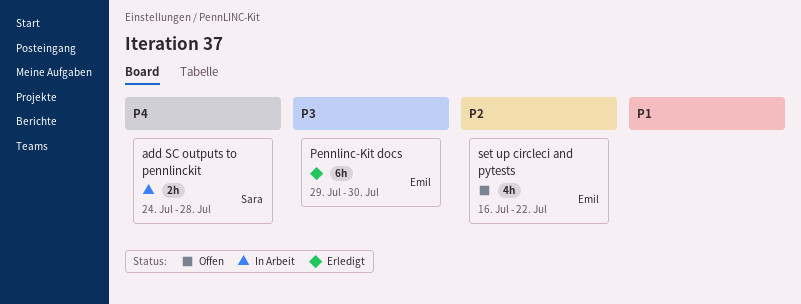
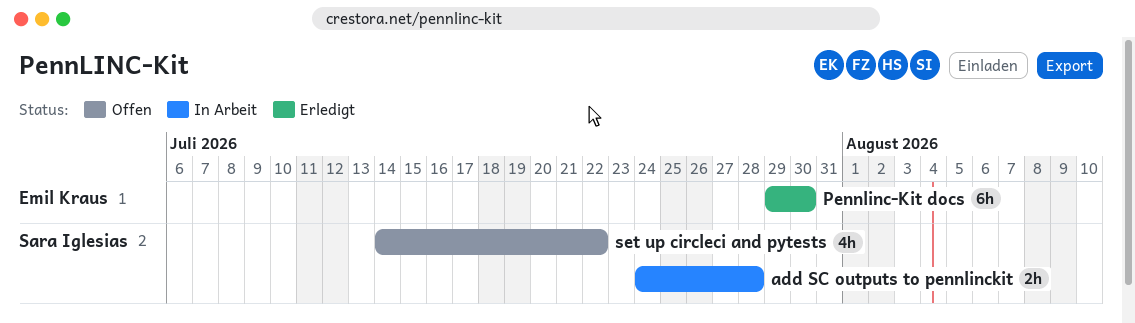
set up circleci and pytests, owner: Emil Kraus -> Sara Iglesias
set up circleci and pytests, start: Jul 16 -> Jul 14

